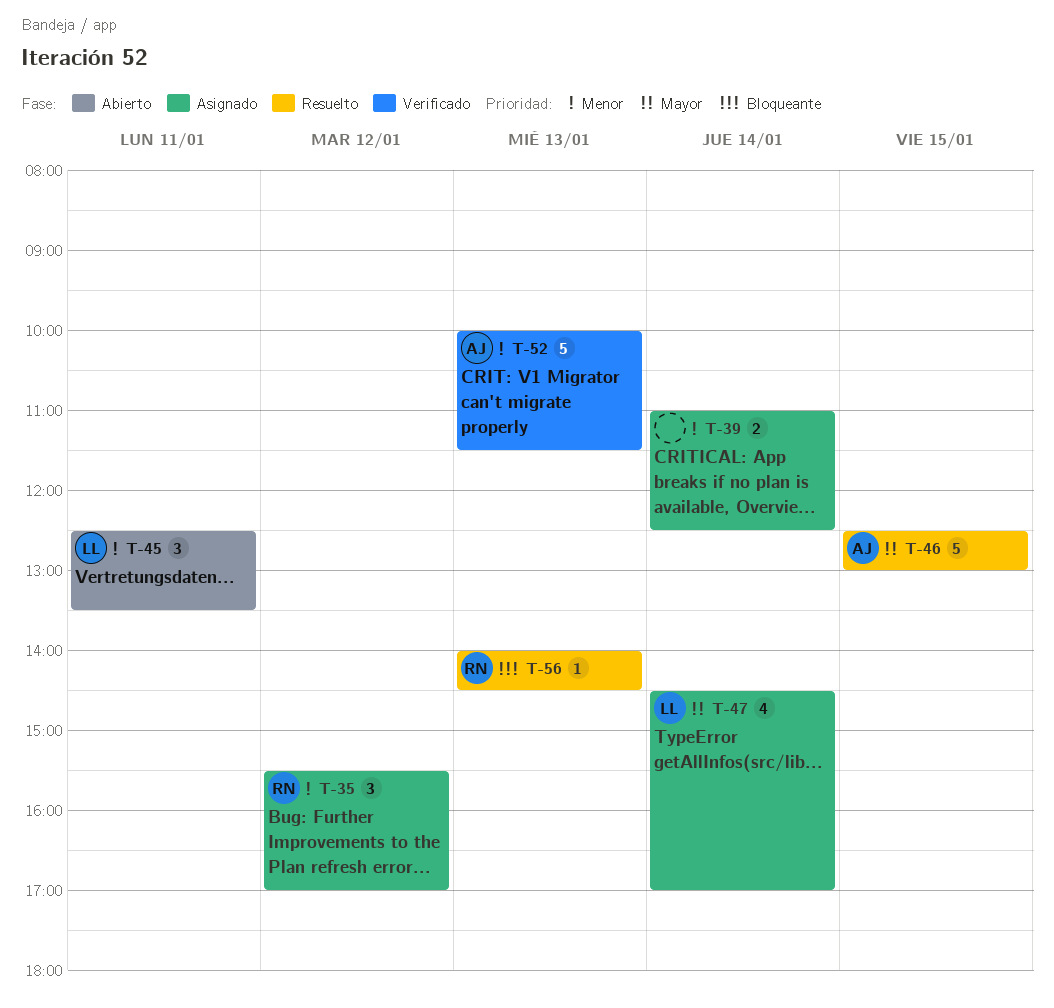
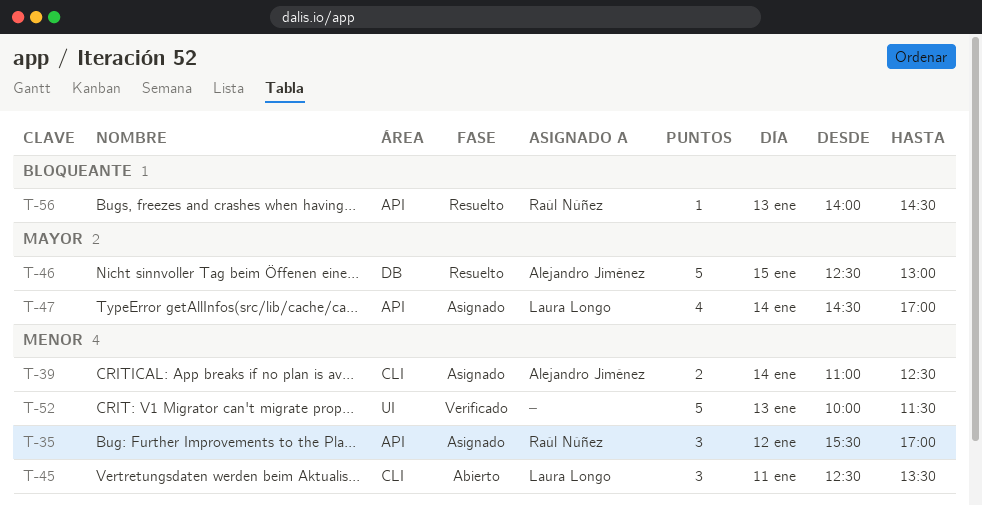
T-39, owner: none -> Alejandro Jiménez
T-52, owner: Alejandro Jiménez -> none

